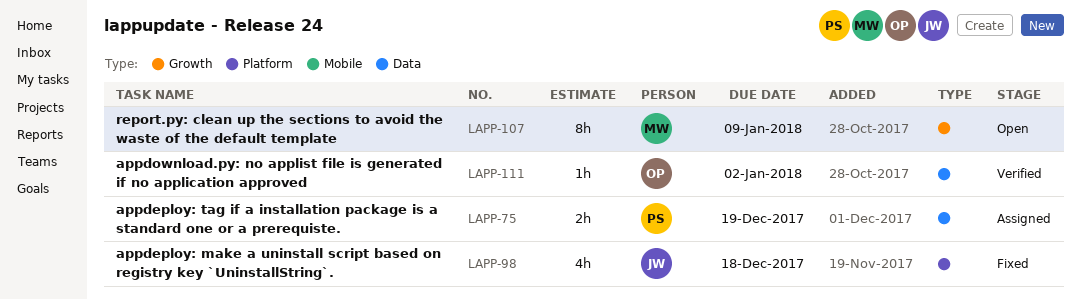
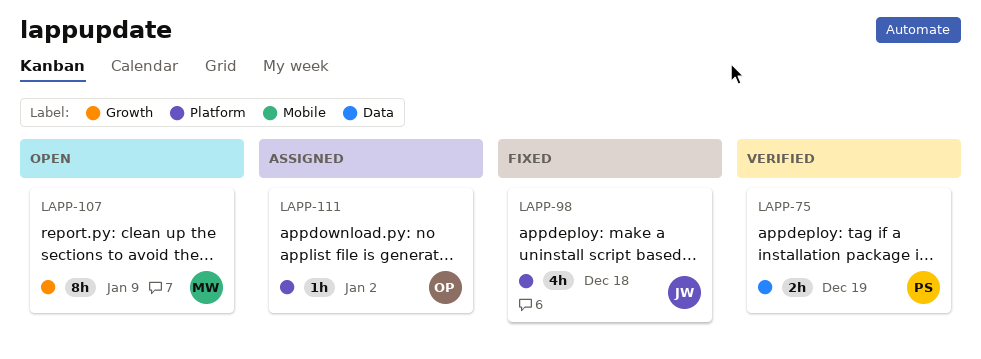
LAPP-75, status: Assigned -> Verified
LAPP-111, status: Verified -> Assigned
LAPP-111, label: Data -> Platform

